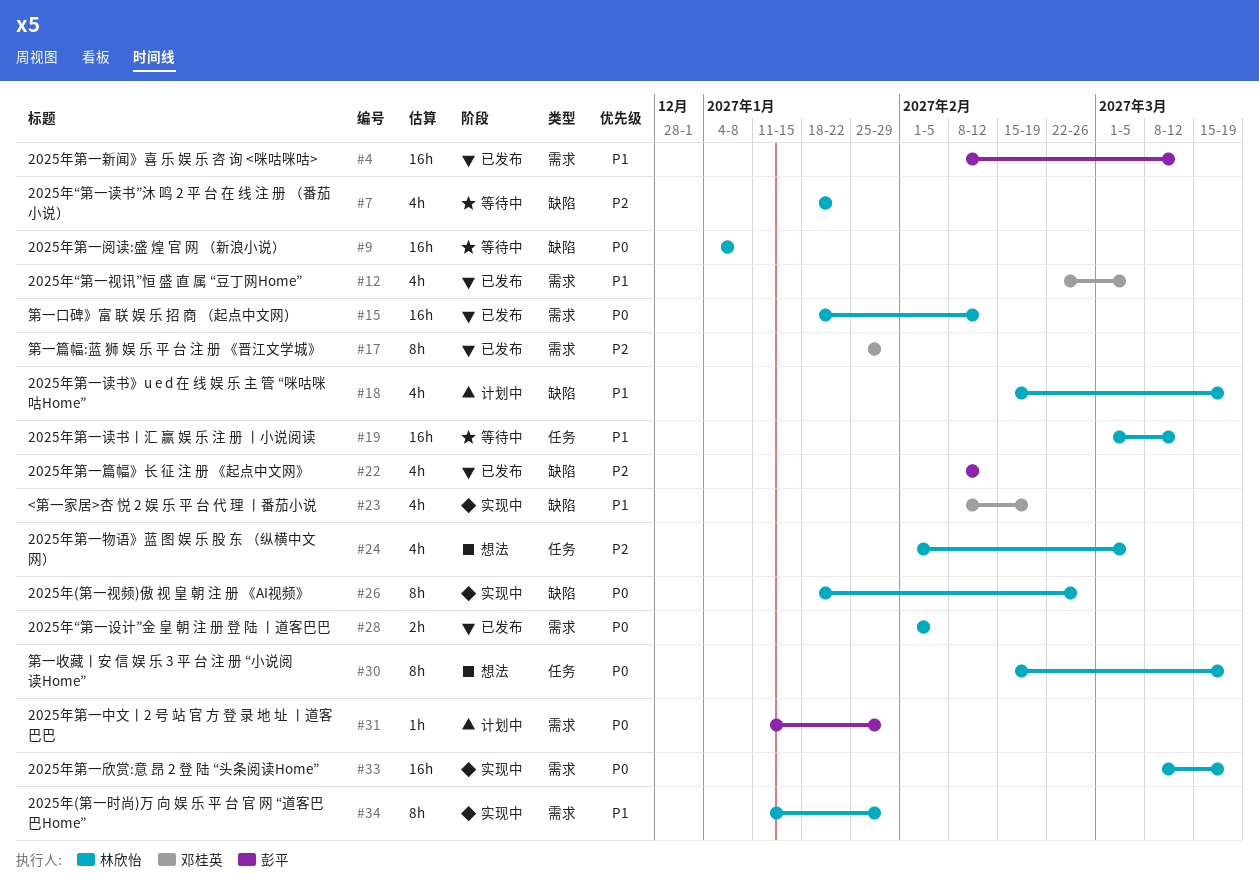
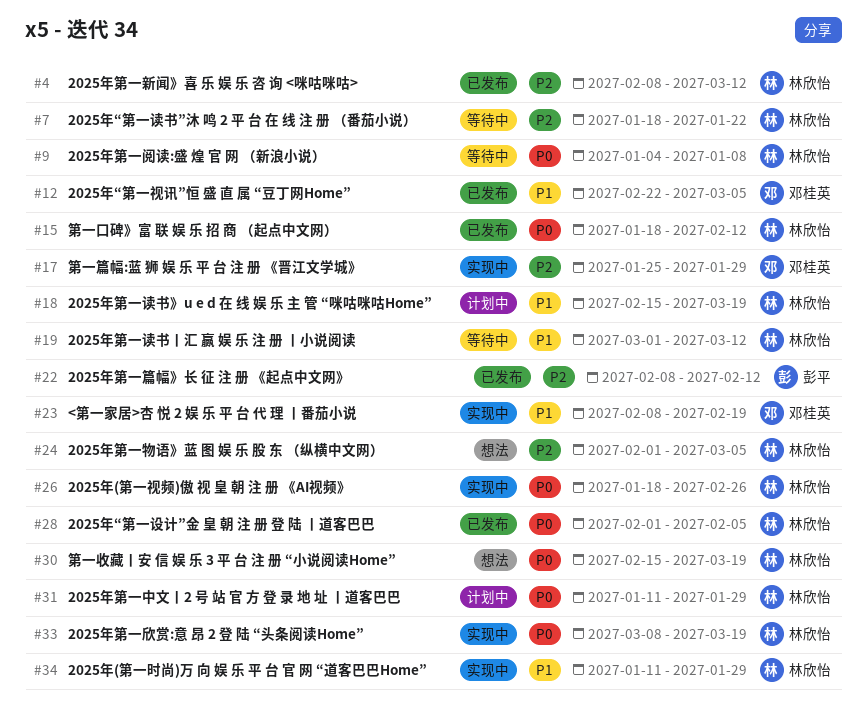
#4, owner: 彭平 -> 林欣怡
#4, priority: P1 -> P2
#17, status: 已发布 -> 实现中
#31, owner: 彭平 -> 林欣怡

